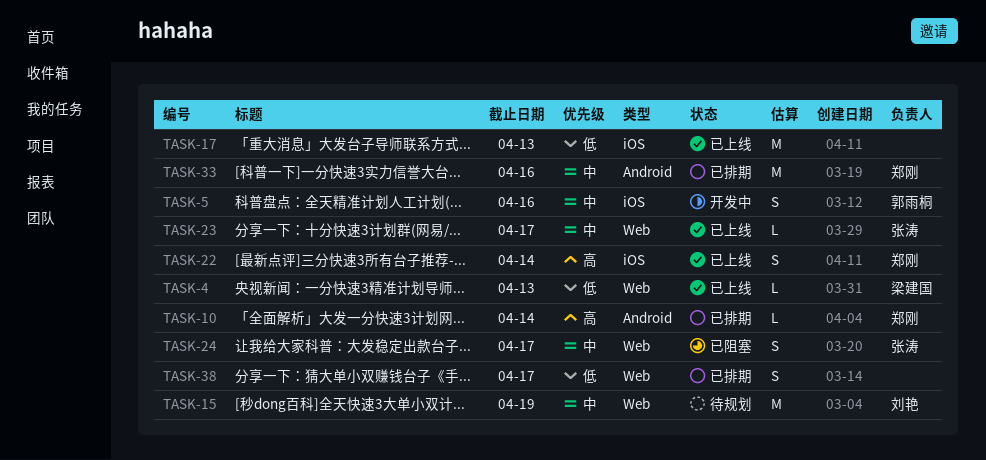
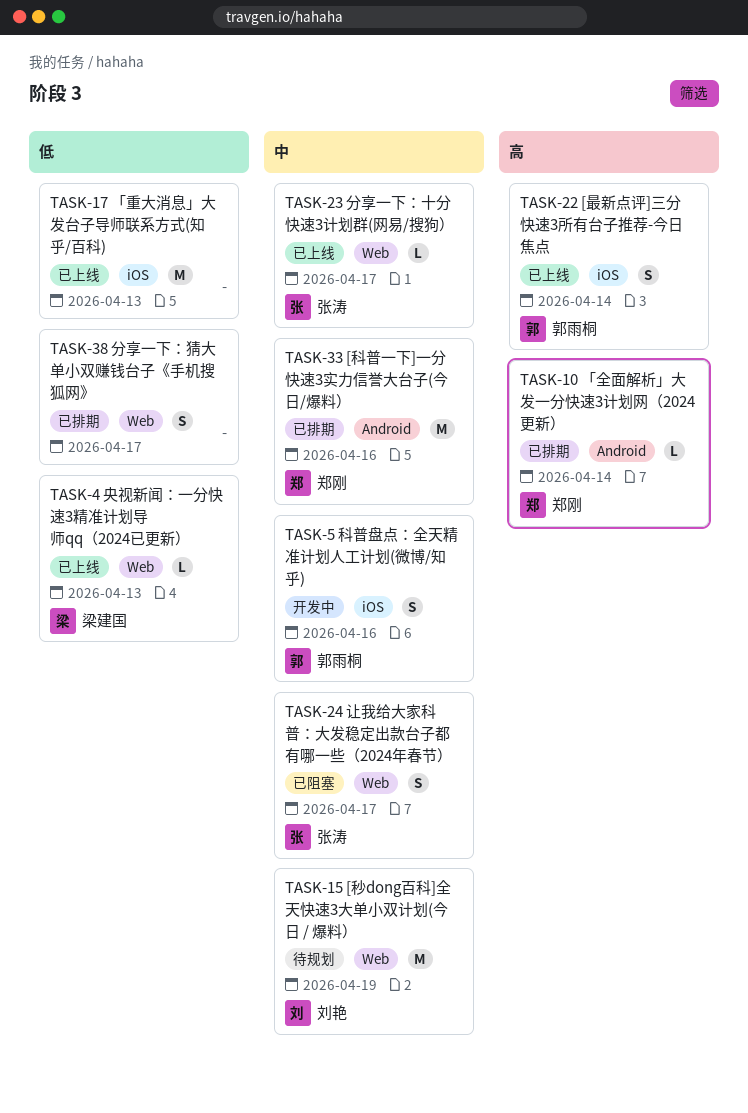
TASK-22, owner: 郑刚 -> 郭雨桐

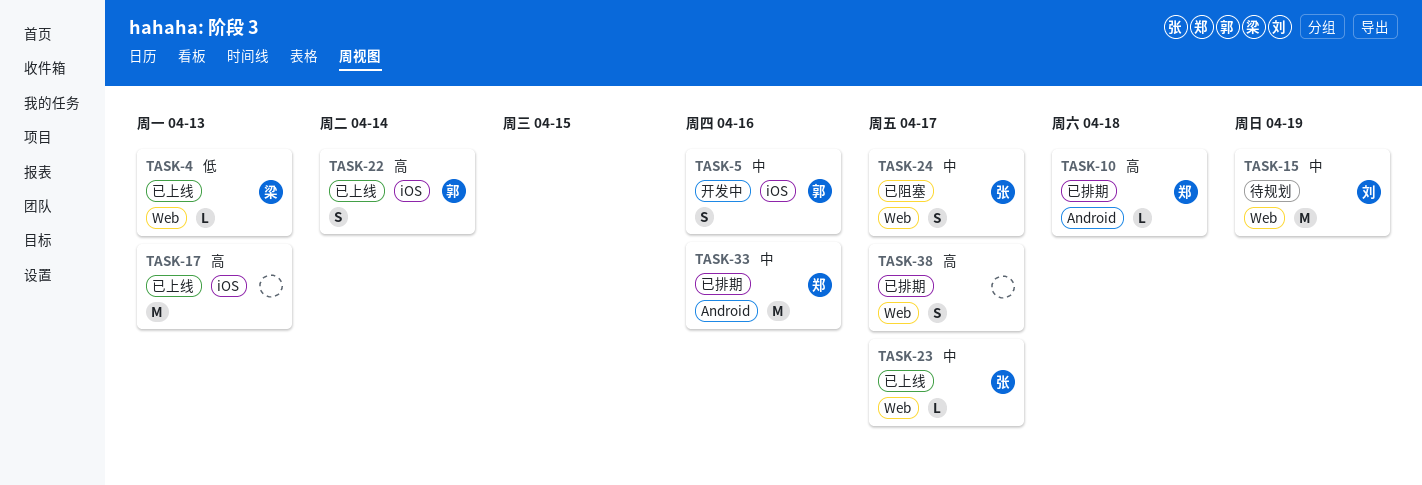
TASK-10, due: Apr 14 -> Apr 18
TASK-17, priority: 低 -> 高
TASK-38, priority: 低 -> 高

